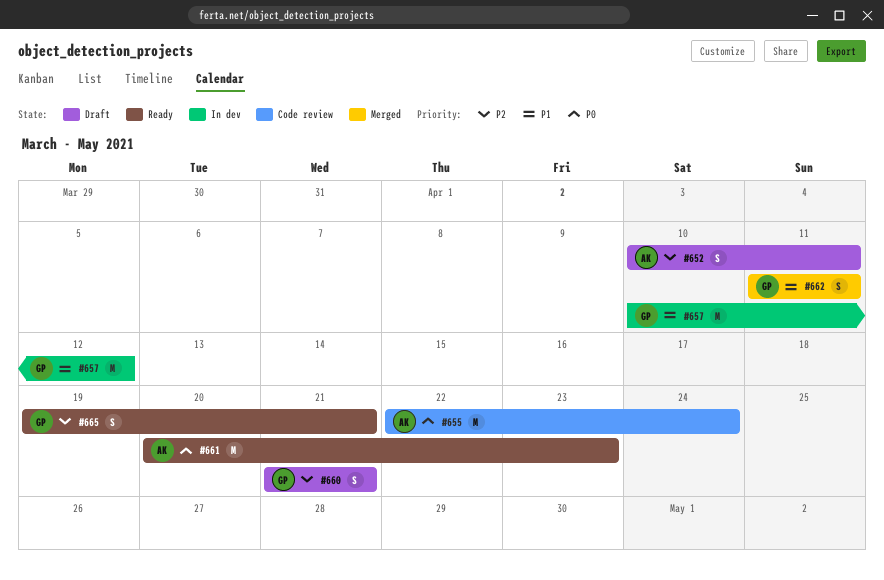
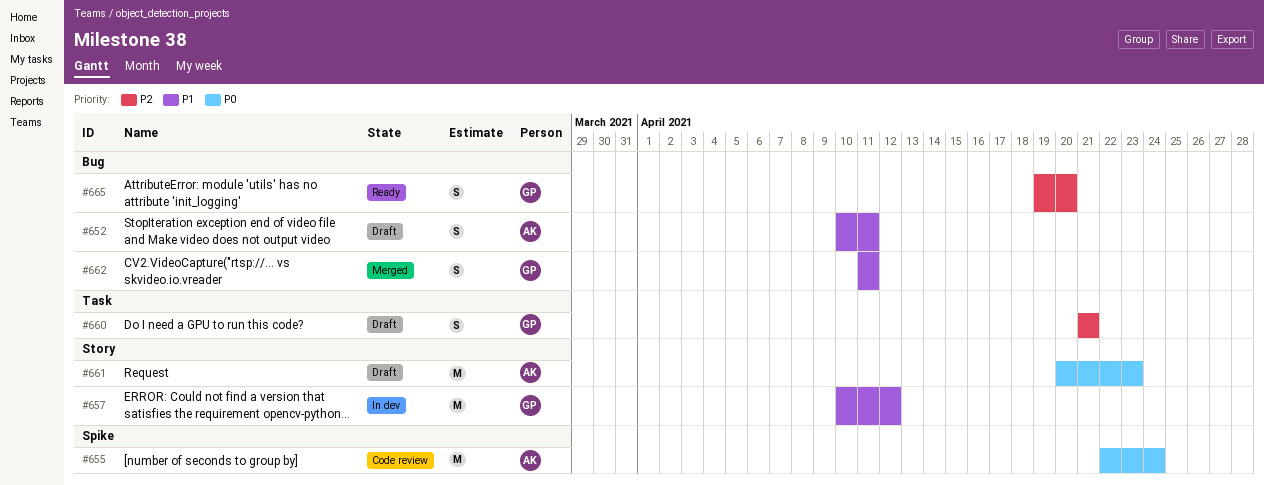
#652, priority: P2 -> P1
#661, status: Ready -> Draft
#665, due: Apr 21 -> Apr 20

